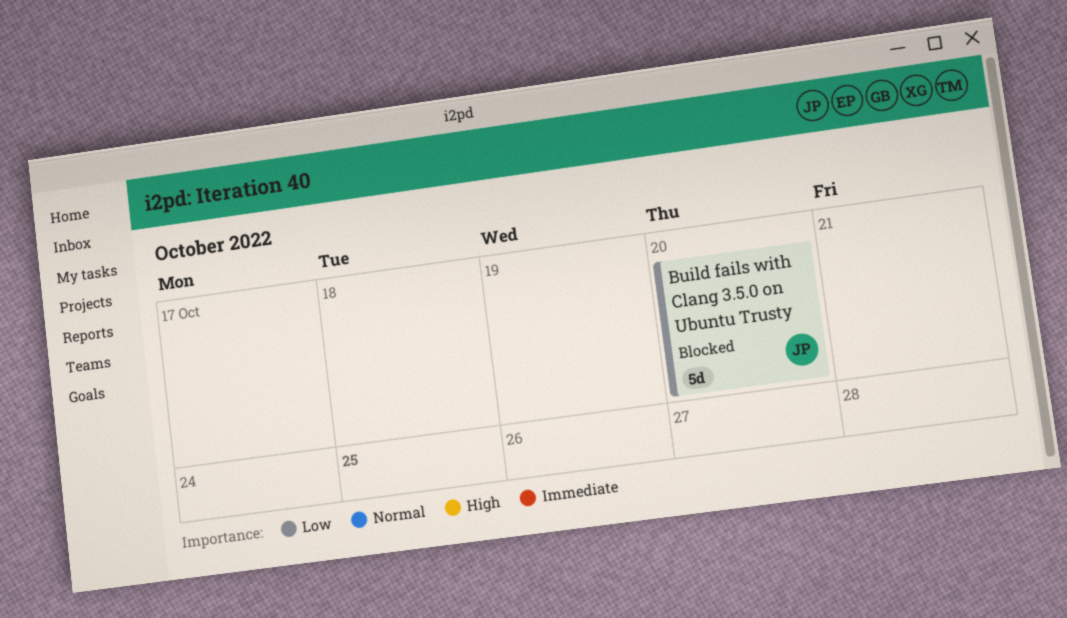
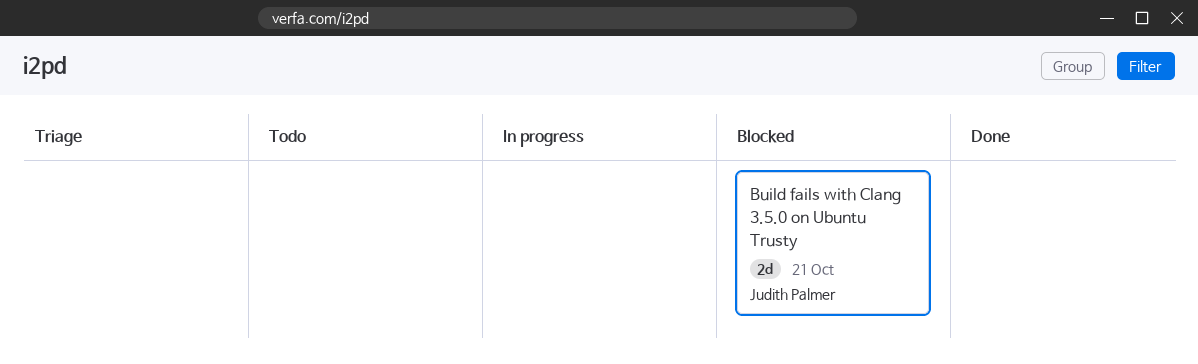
Build fails with Clang 3.5.0 on Ubuntu Trusty, estimate: 5d -> 2d
Build fails with Clang 3.5.0 on Ubuntu Trusty, due: Oct 20 -> Oct 21

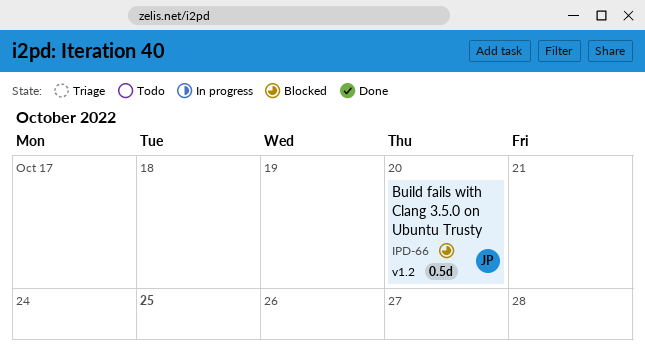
Build fails with Clang 3.5.0 on Ubuntu Trusty, estimate: 2d -> 0.5d
Build fails with Clang 3.5.0 on Ubuntu Trusty, due: Oct 21 -> Oct 20

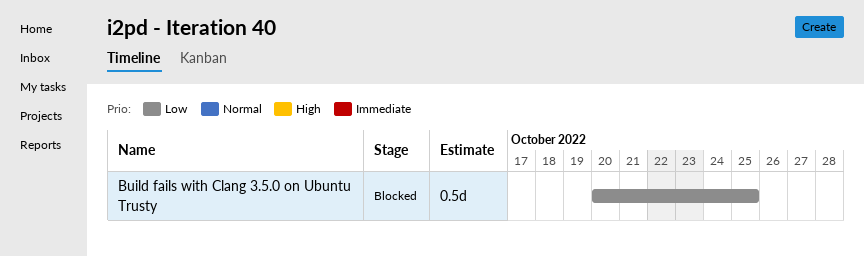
Build fails with Clang 3.5.0 on Ubuntu Trusty, due: Oct 20 -> Oct 25

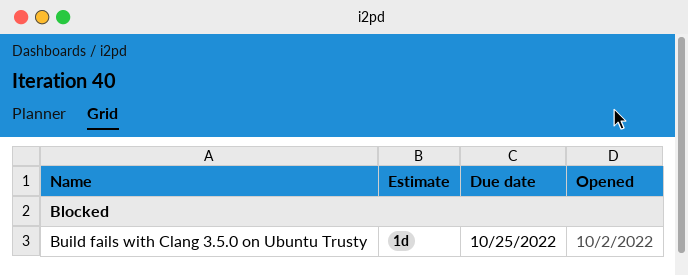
Build fails with Clang 3.5.0 on Ubuntu Trusty, estimate: 0.5d -> 1d

